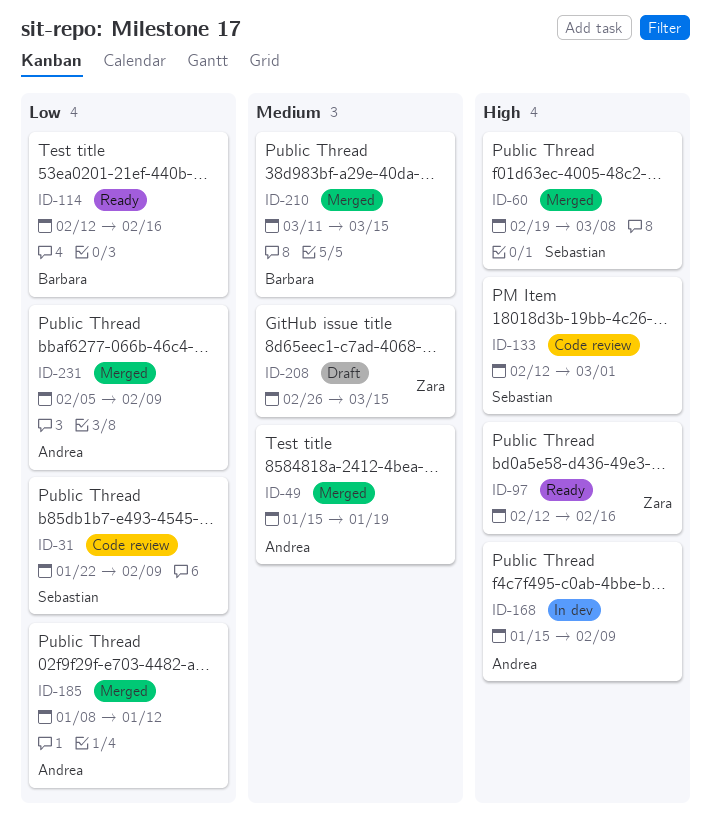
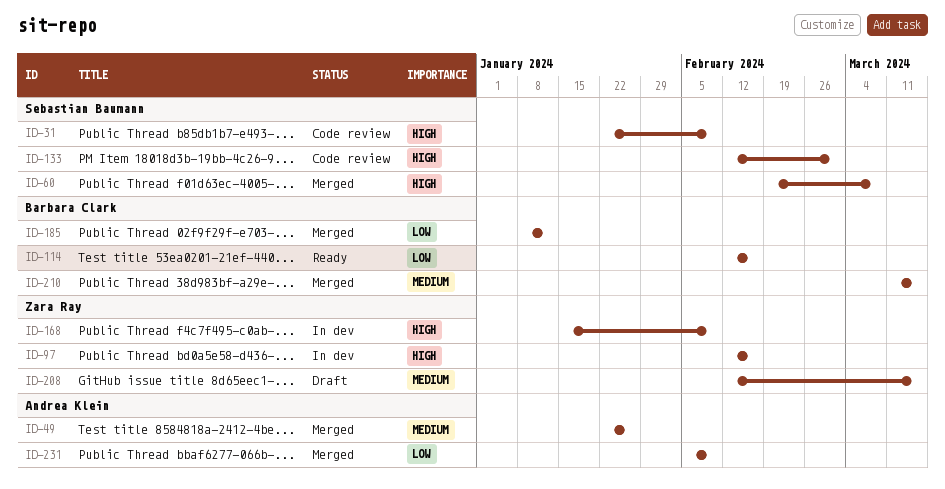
ID-31, priority: Low -> High
ID-49, start: Jan 15 -> Jan 22
ID-49, due: Jan 19 -> Jan 26
ID-97, status: Ready -> In dev
ID-168, owner: Andrea Klein -> Zara Ray
ID-185, owner: Andrea Klein -> Barbara Clark
ID-208, start: Feb 26 -> Feb 12

